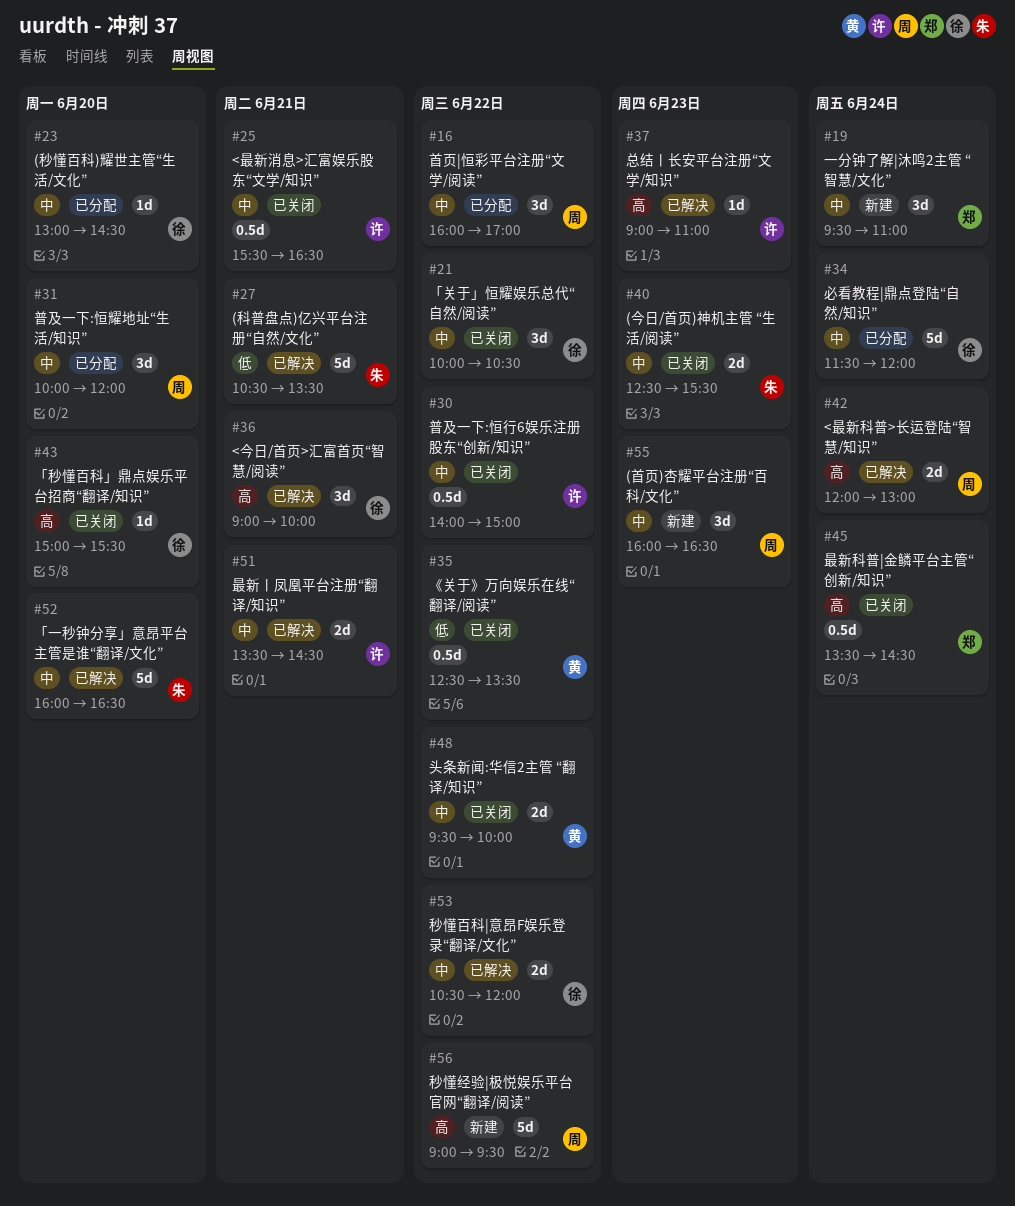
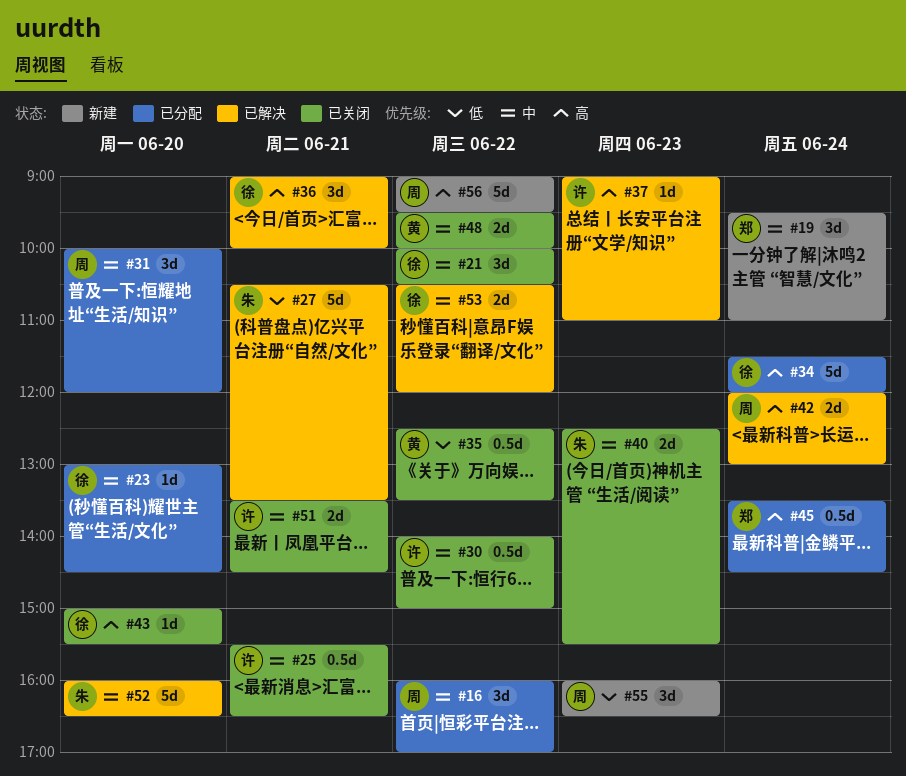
#34, priority: 中 -> 高
#45, status: 已关闭 -> 已分配
#51, status: 已解决 -> 已关闭
#55, priority: 中 -> 低

